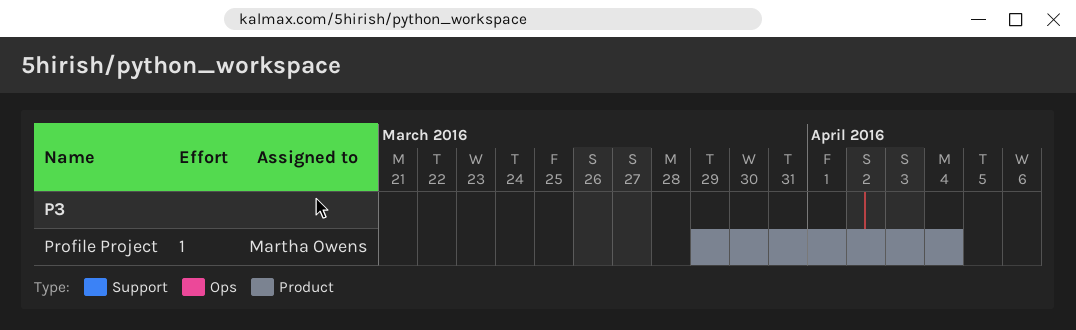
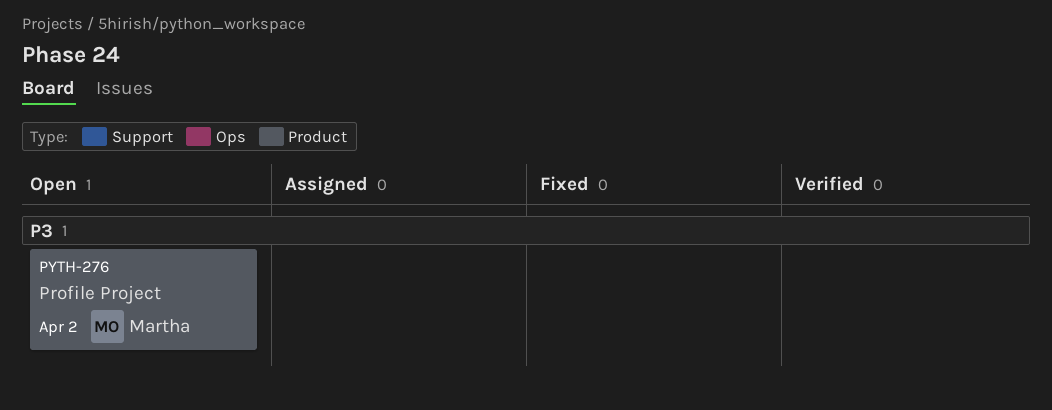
Profile Project, due: Apr 4 -> Apr 2

